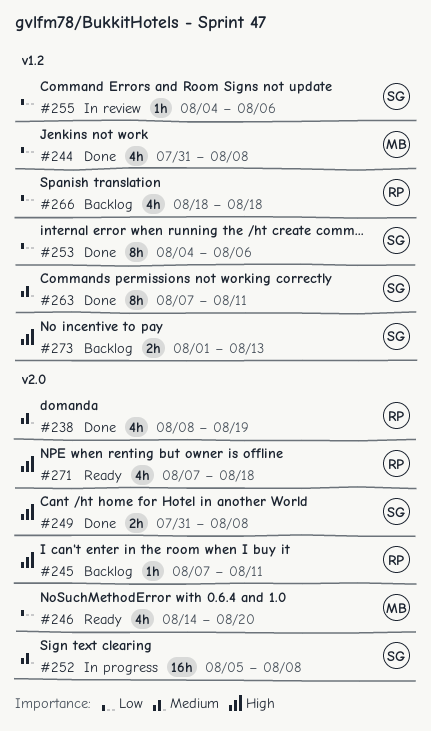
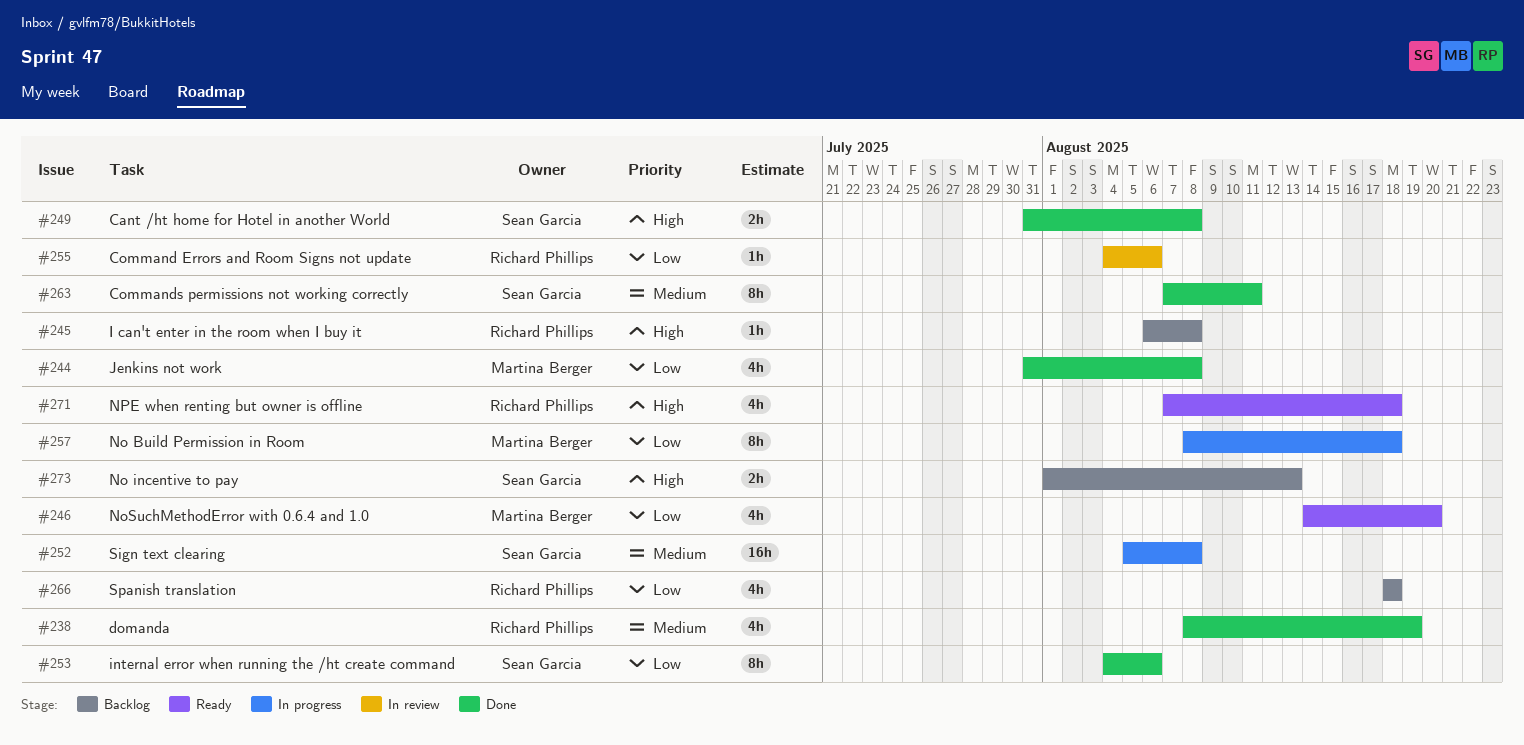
#245, start: Aug 7 -> Aug 6
#245, due: Aug 11 -> Aug 8
#255, owner: Sean Garcia -> Richard Phillips
#257: none -> present

